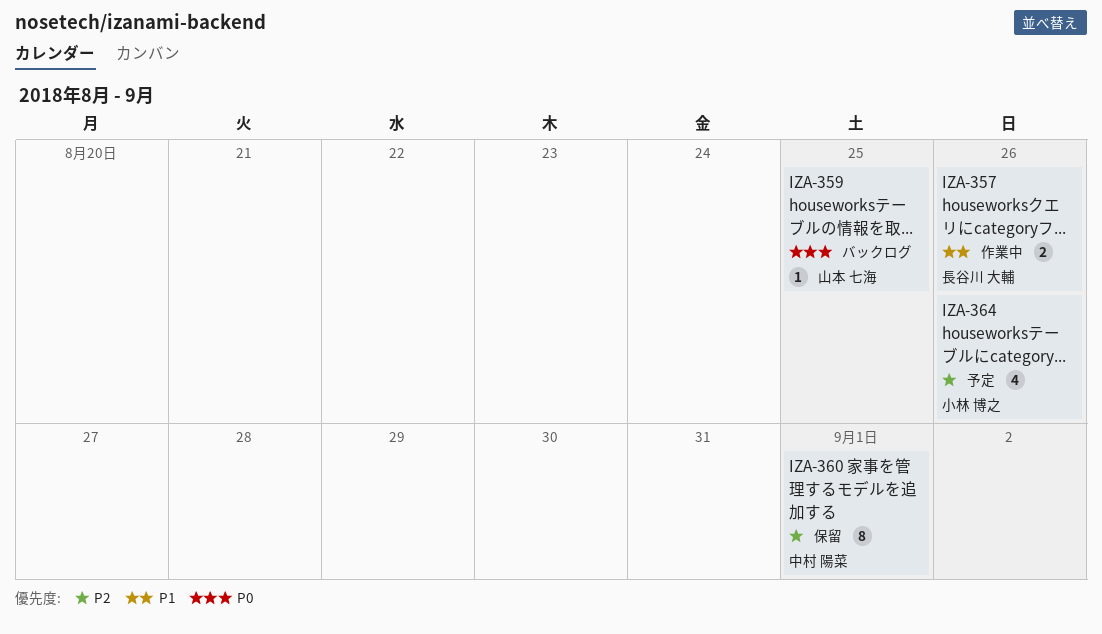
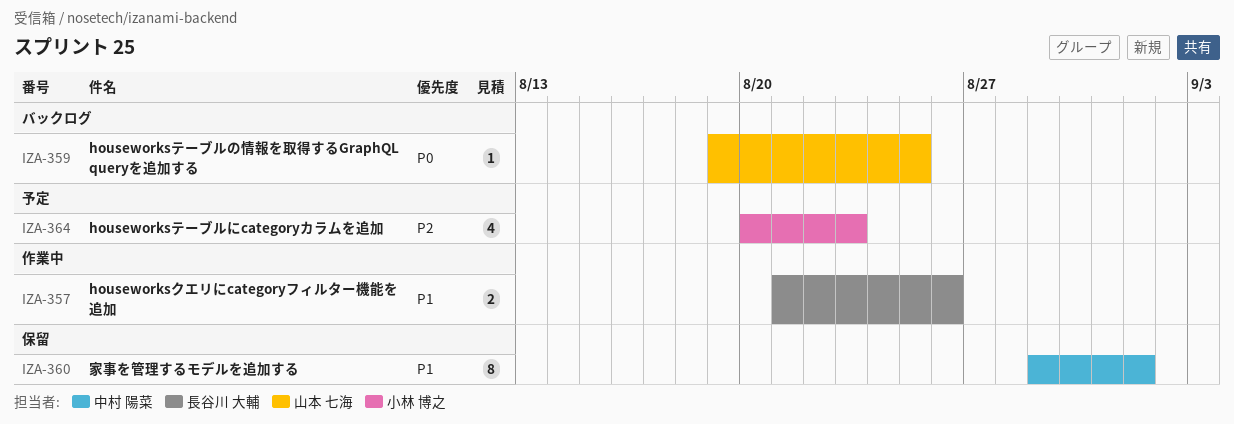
IZA-360, priority: P2 -> P1
IZA-364, due: Aug 26 -> Aug 23

